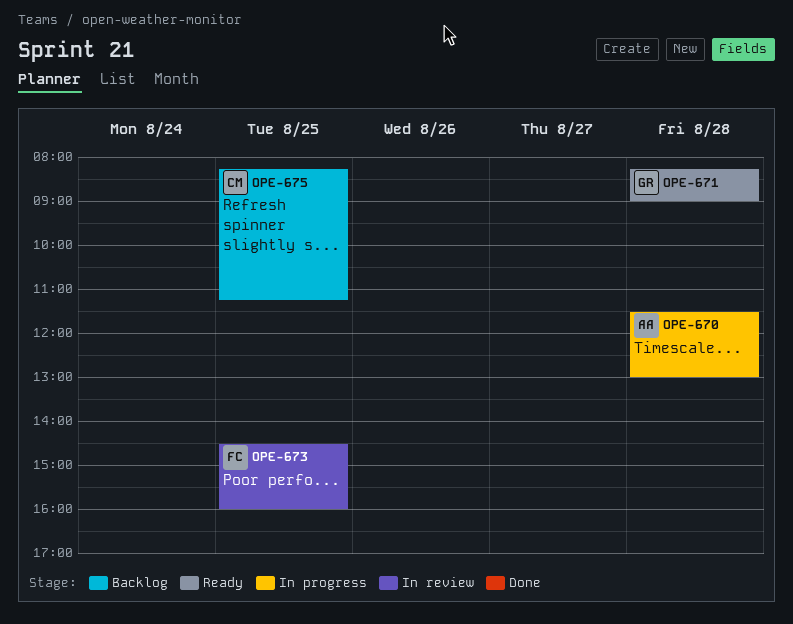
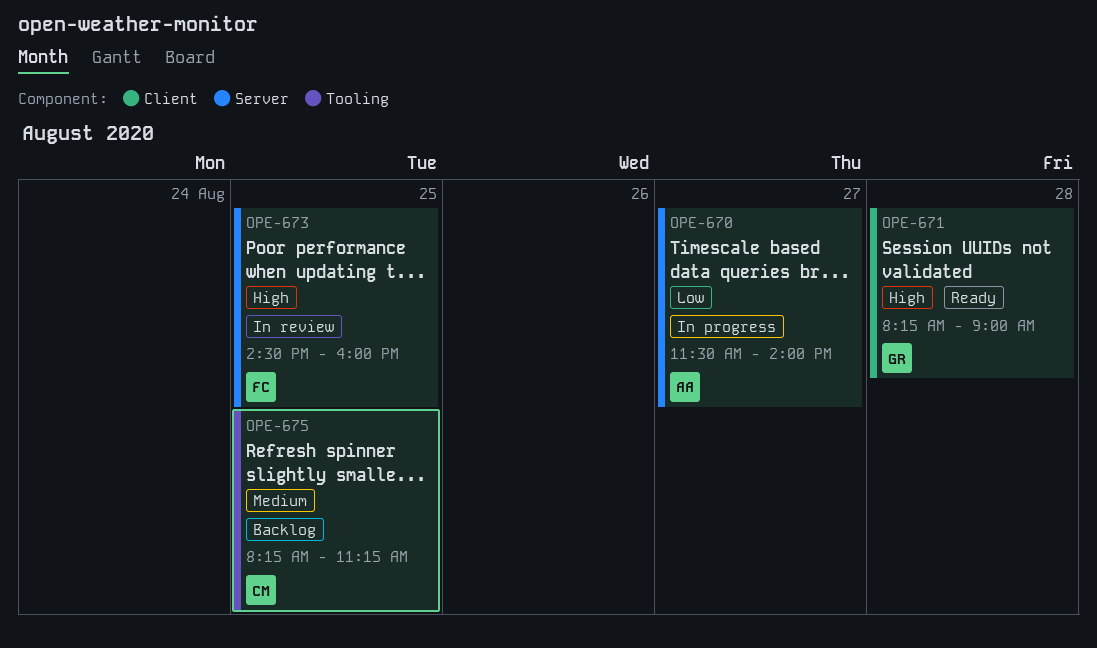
OPE-670, day: Aug 28 -> Aug 27
OPE-670, ends: 13:00 -> 14:00

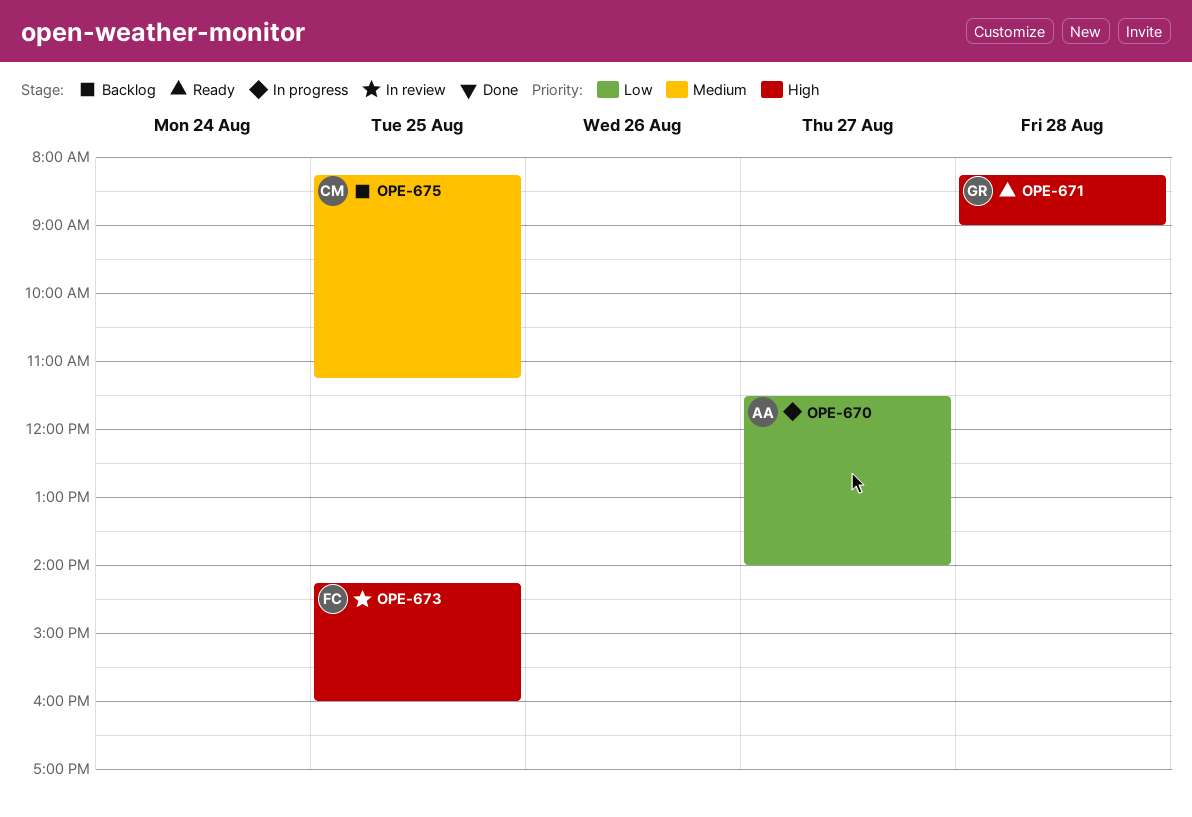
OPE-673, begins: 14:30 -> 14:15

